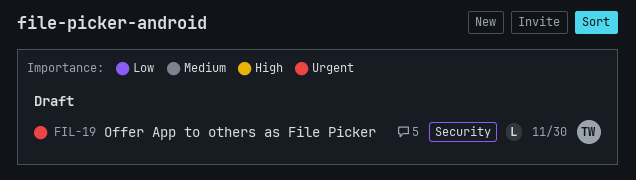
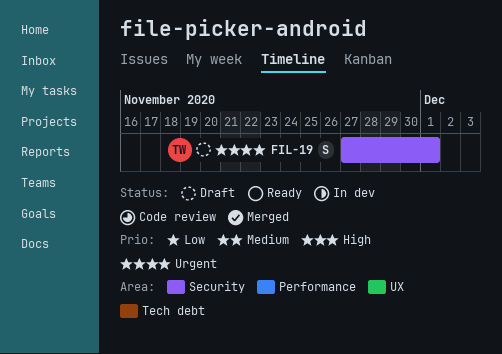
FIL-19, estimate: L -> S
FIL-19, due: Nov 30 -> Dec 1

